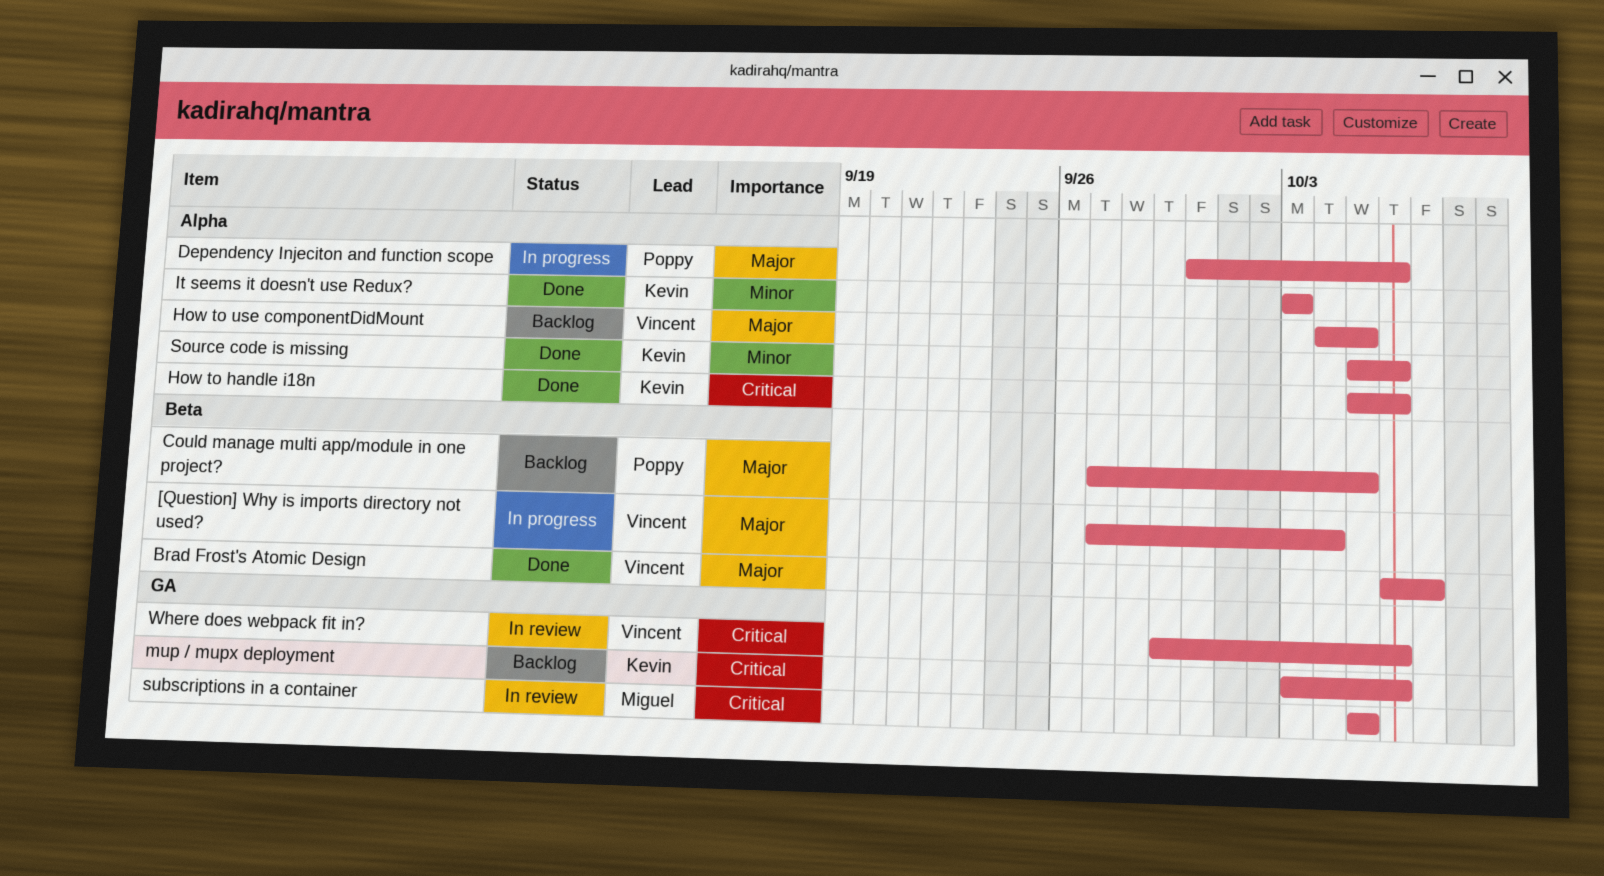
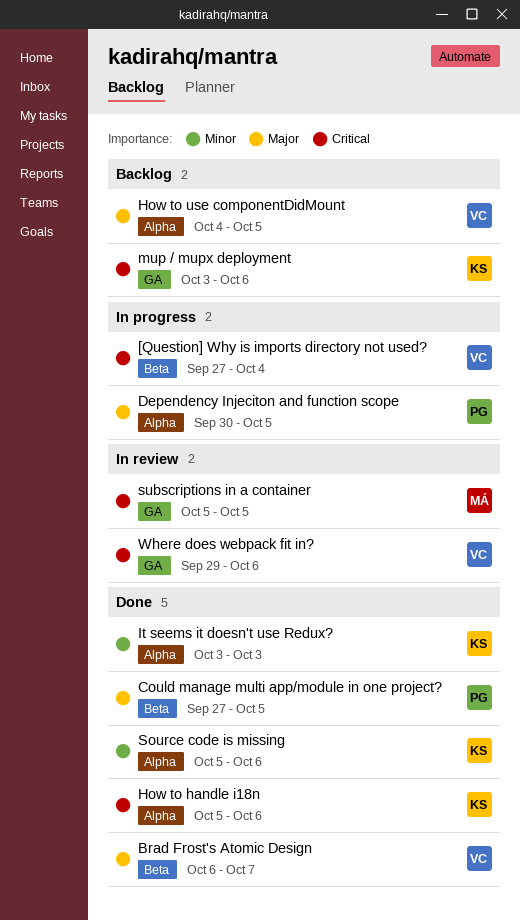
[Question] Why is imports directory not used?, priority: Major -> Critical
Could manage multi app/module in one project?, status: Backlog -> Done
Dependency Injeciton and function scope, due: Oct 6 -> Oct 5

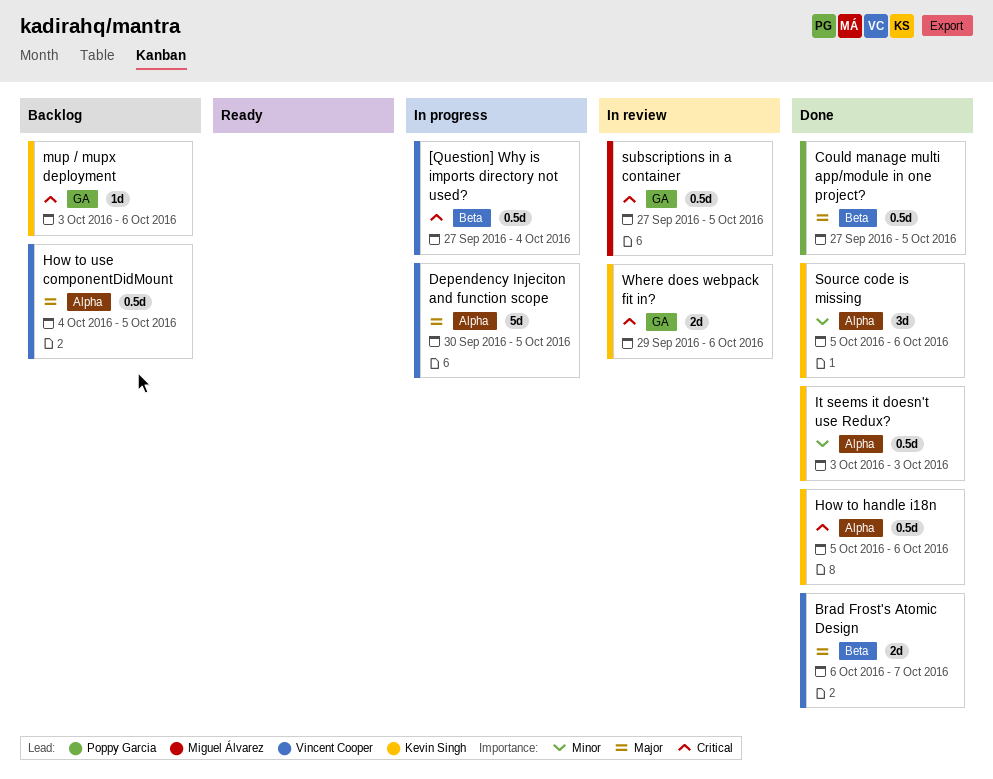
Dependency Injeciton and function scope, owner: Poppy Garcia -> Vincent Cooper
subscriptions in a container, start: Oct 5 -> Sep 27
Where does webpack fit in?, owner: Vincent Cooper -> Kevin Singh

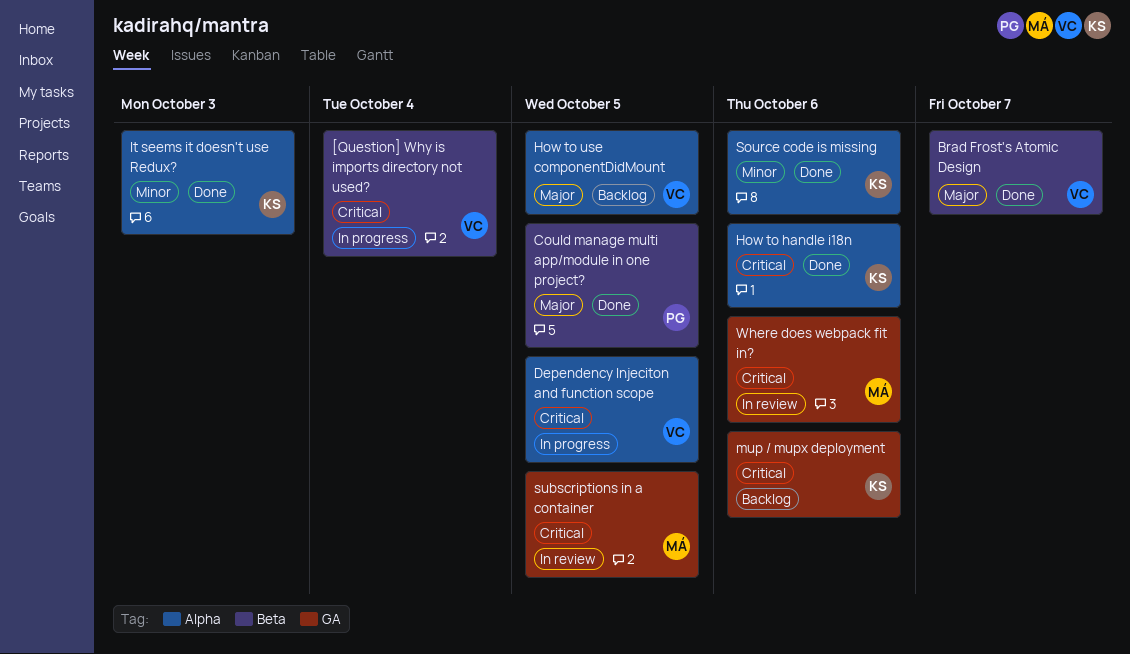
Dependency Injeciton and function scope, priority: Major -> Critical
Where does webpack fit in?, owner: Kevin Singh -> Miguel Álvarez

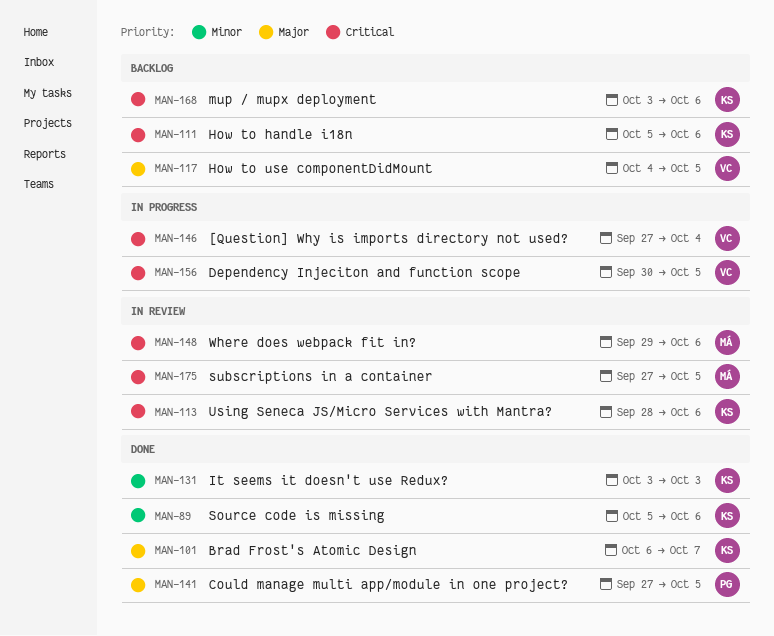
Brad Frost's Atomic Design, owner: VC -> KS
How to handle i18n, status: Done -> Backlog
Using Seneca JS/Micro Services with Mantra?: none -> present

